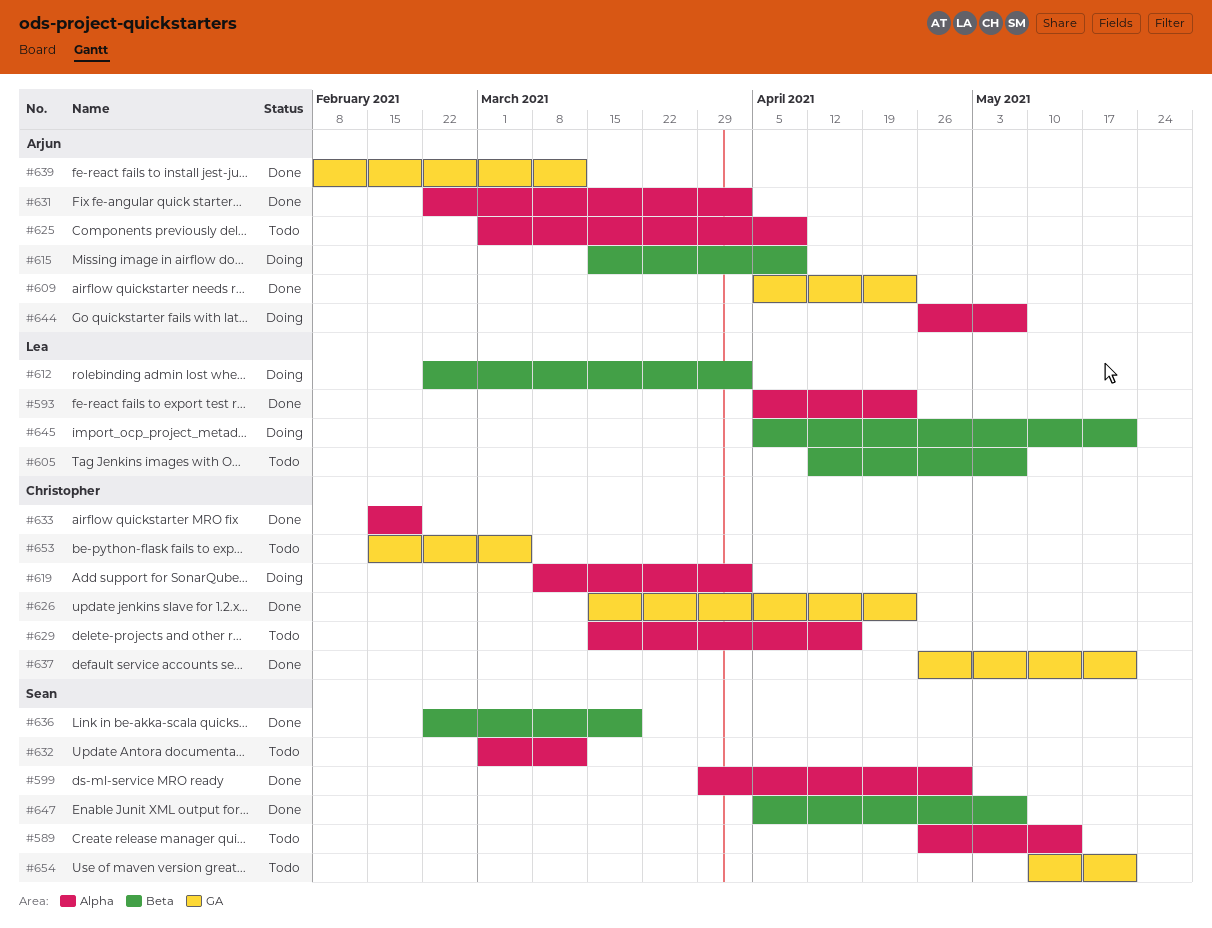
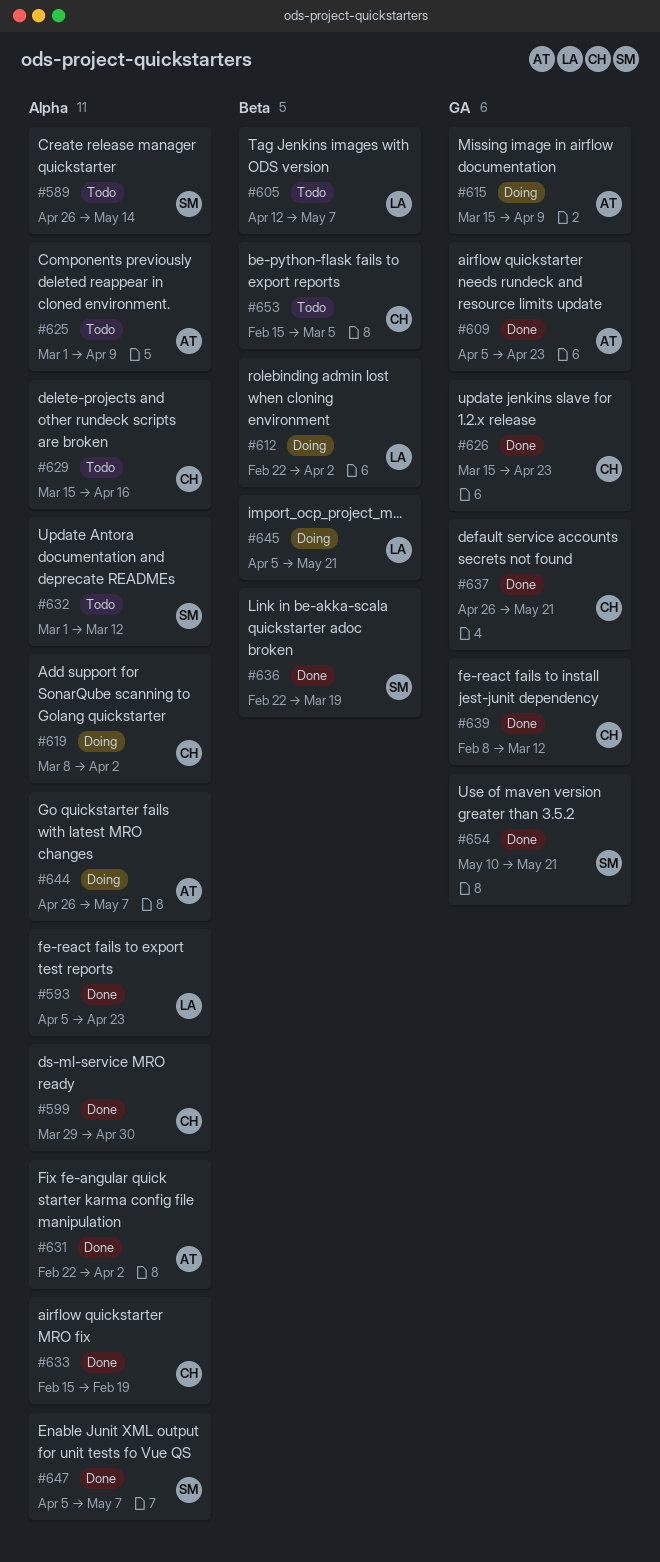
#599, owner: Sean -> Christopher
#615, label: Beta -> GA
#639, owner: Arjun -> Christopher
#647, label: Beta -> Alpha
#653, label: GA -> Beta
#654, status: Todo -> Done

